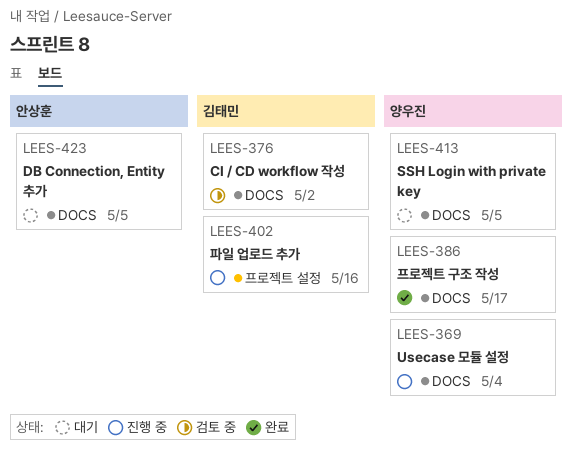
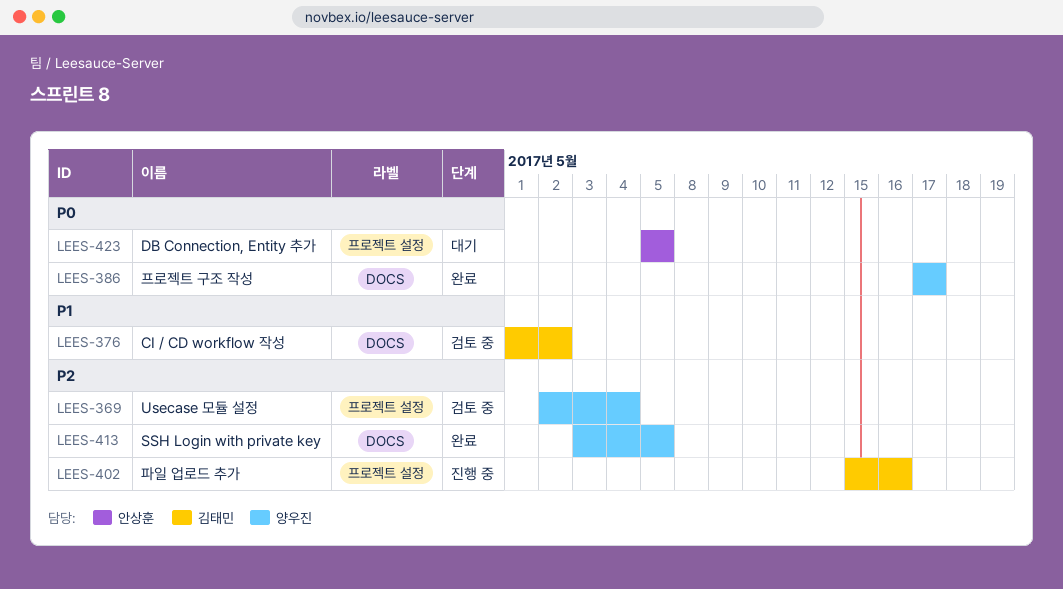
LEES-369, status: 진행 중 -> 검토 중
LEES-369, label: DOCS -> 프로젝트 설정
LEES-413, status: 대기 -> 완료
LEES-423, label: DOCS -> 프로젝트 설정

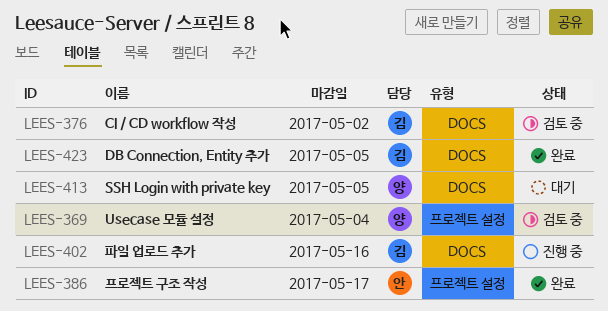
LEES-386, owner: 양우진 -> 안상훈
LEES-386, label: DOCS -> 프로젝트 설정
LEES-402, label: 프로젝트 설정 -> DOCS
LEES-413, status: 완료 -> 대기
LEES-423, status: 대기 -> 완료
LEES-423, owner: 안상훈 -> 김태민
LEES-423, label: 프로젝트 설정 -> DOCS

